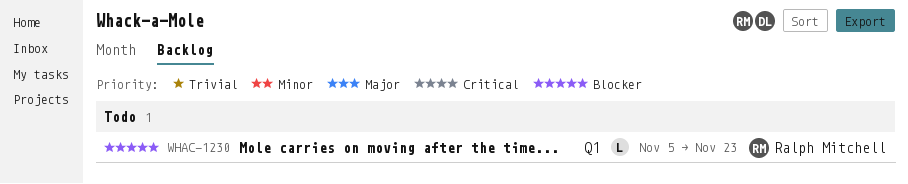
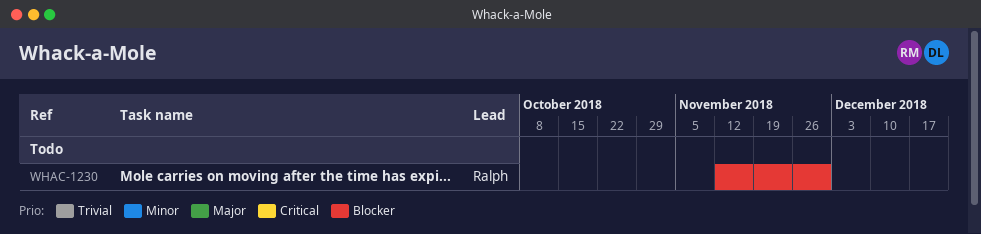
WHAC-1230, start: Nov 5 -> Nov 12
WHAC-1230, due: Nov 23 -> Nov 30

